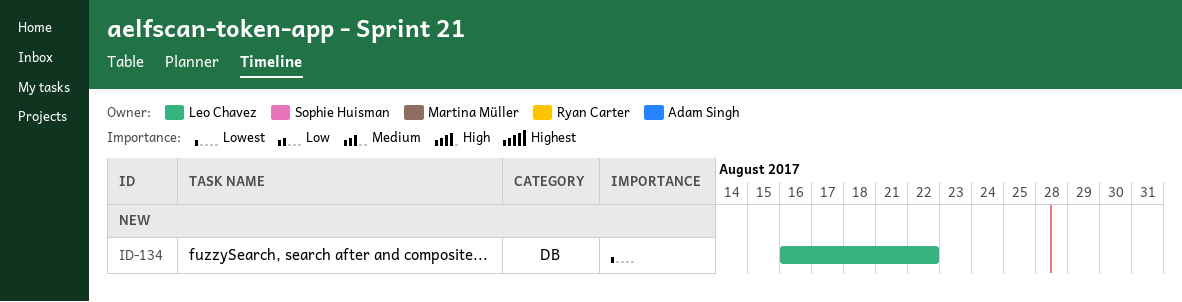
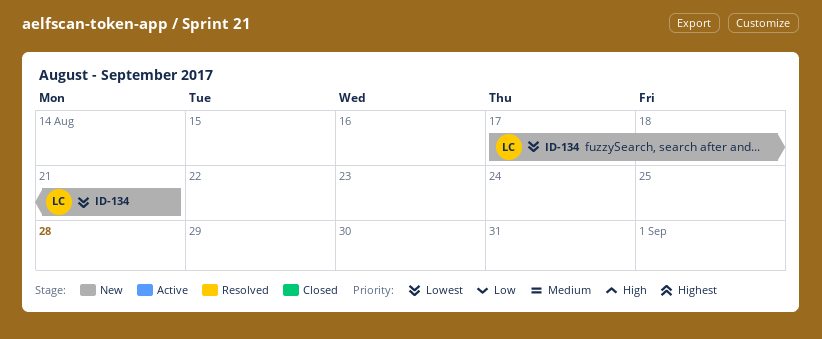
ID-134, start: Aug 16 -> Aug 17
ID-134, due: Aug 22 -> Aug 21

